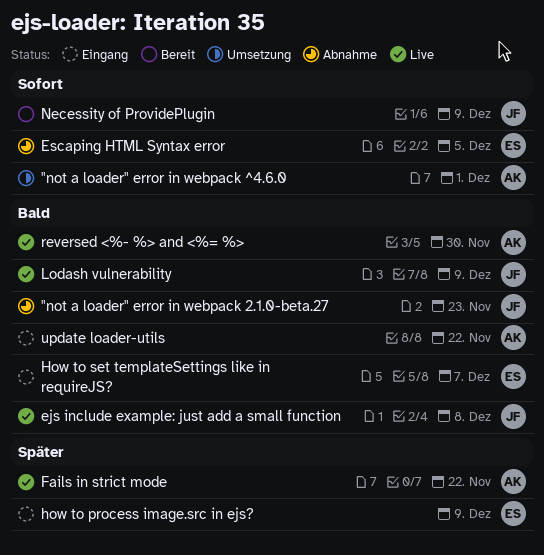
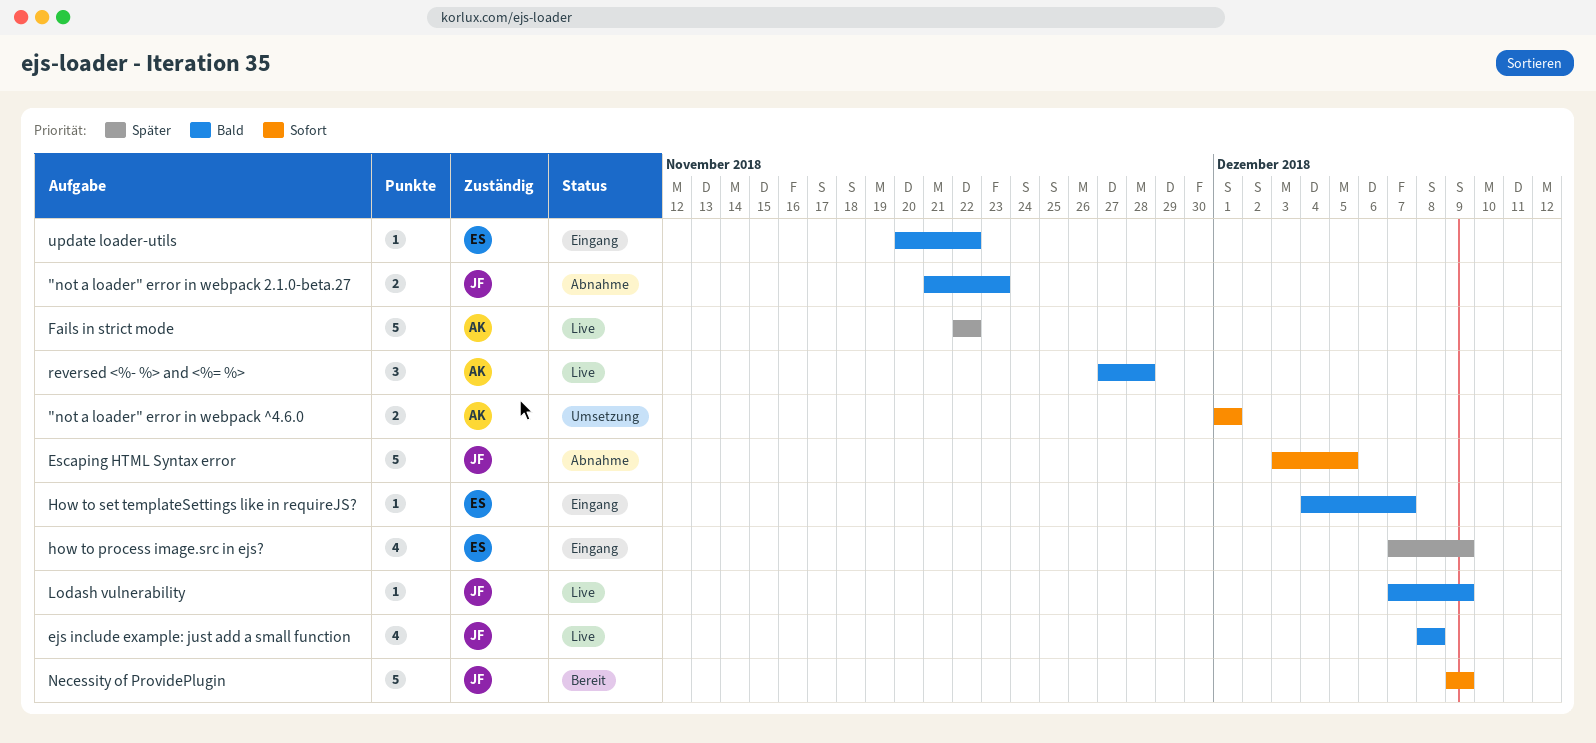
Escaping HTML Syntax error, owner: ES -> JF
reversed <%- %> and <%= %>, due: Nov 30 -> Nov 28
update loader-utils, owner: AK -> ES

